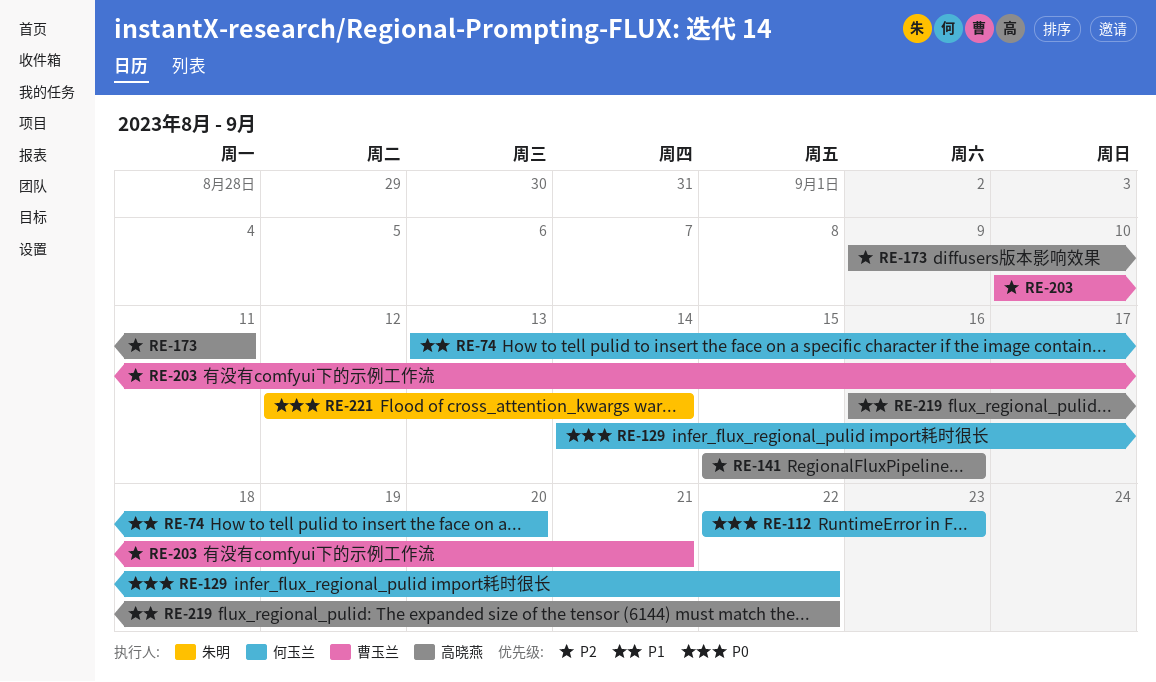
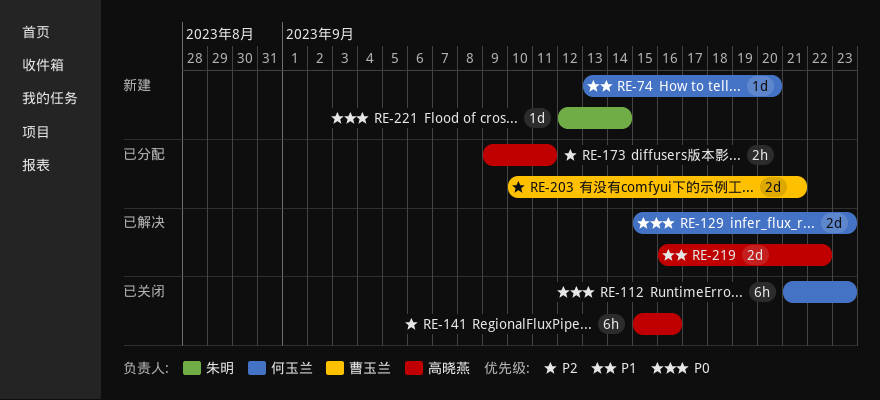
RE-112, start: Sep 22 -> Sep 21
RE-129, start: Sep 14 -> Sep 15
RE-129, due: Sep 22 -> Sep 23

